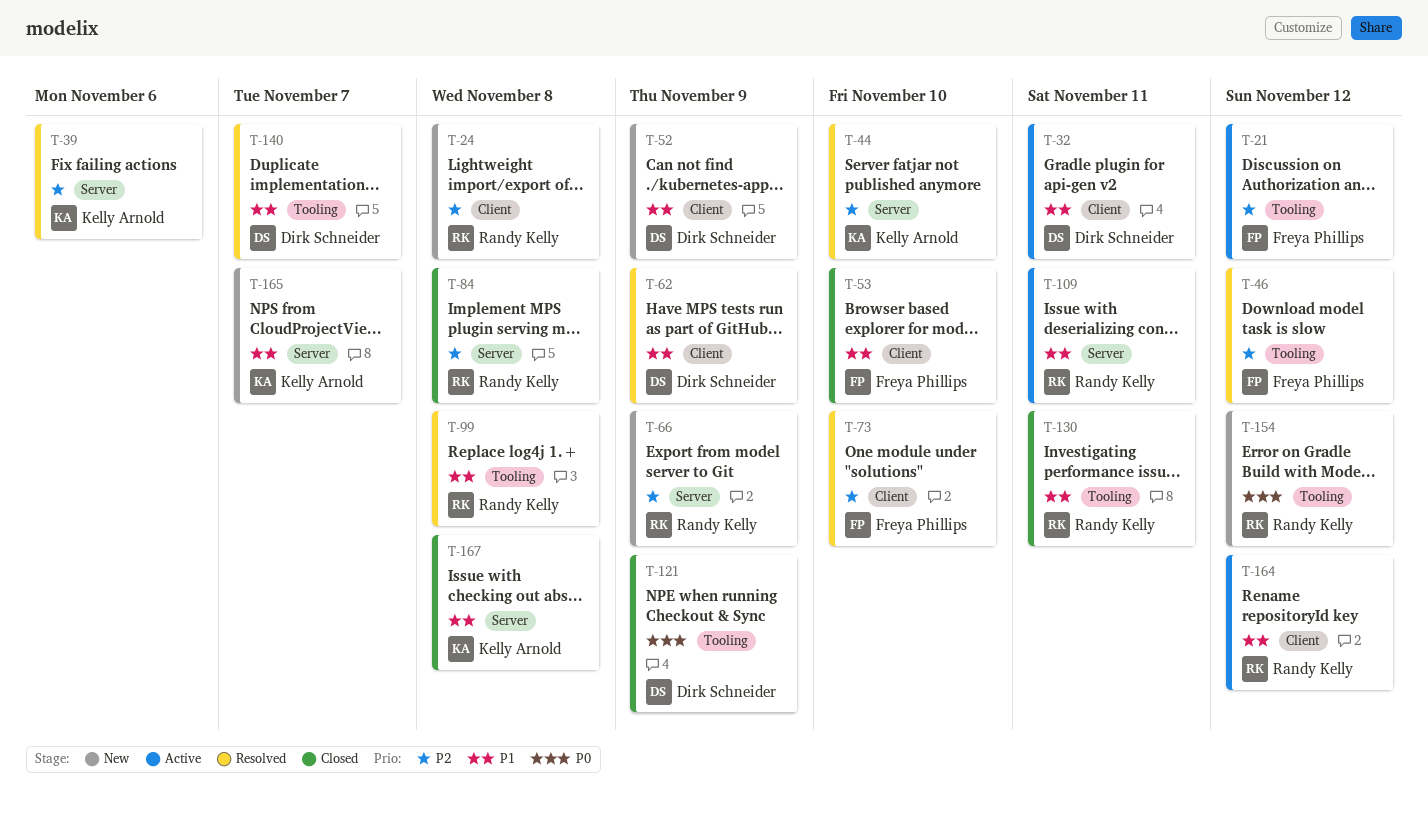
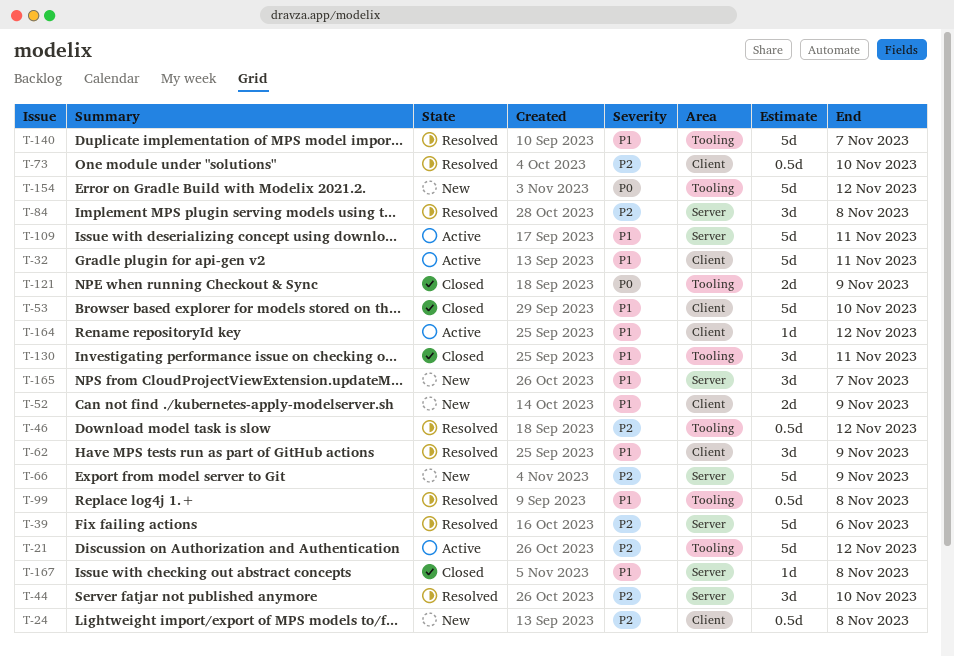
T-84, status: Closed -> Resolved

